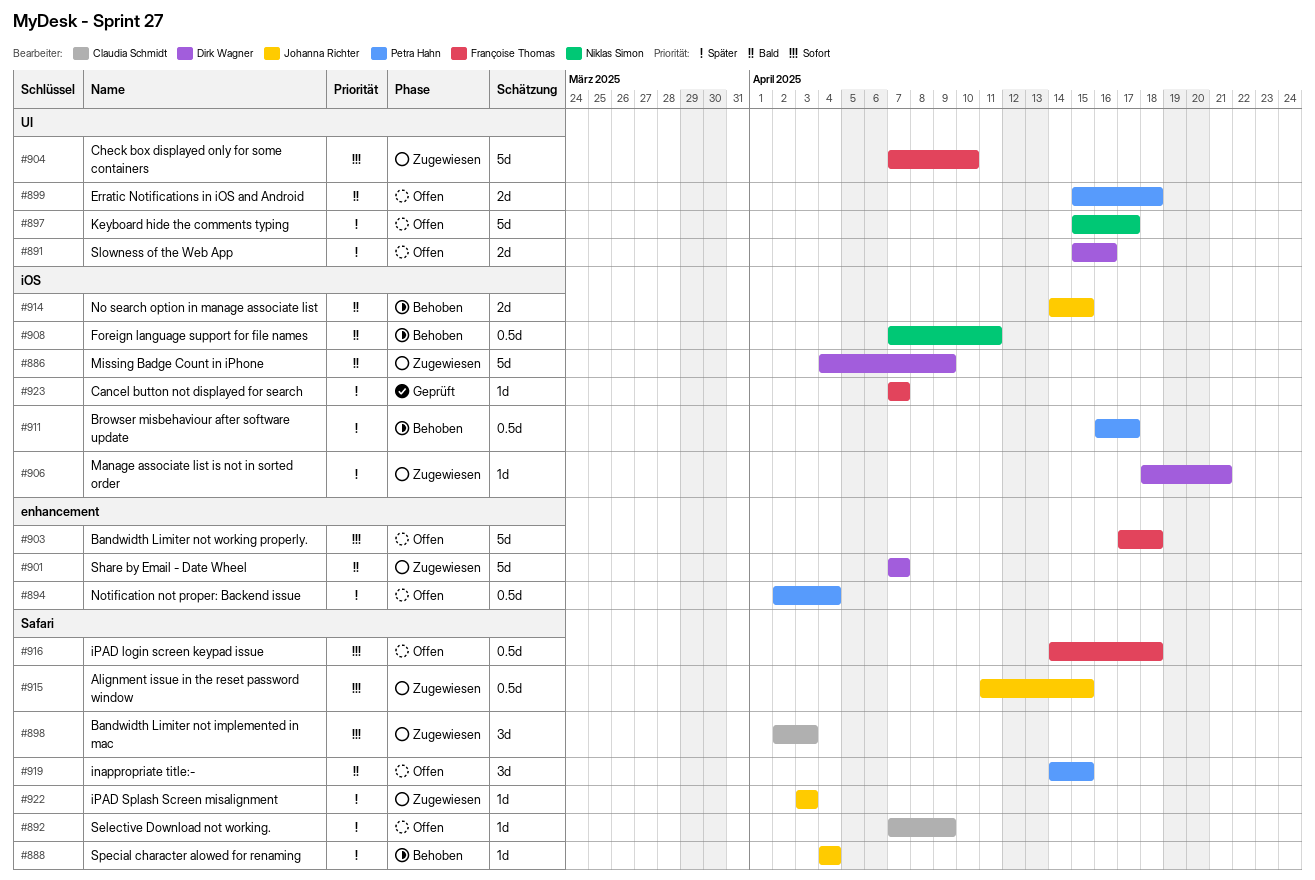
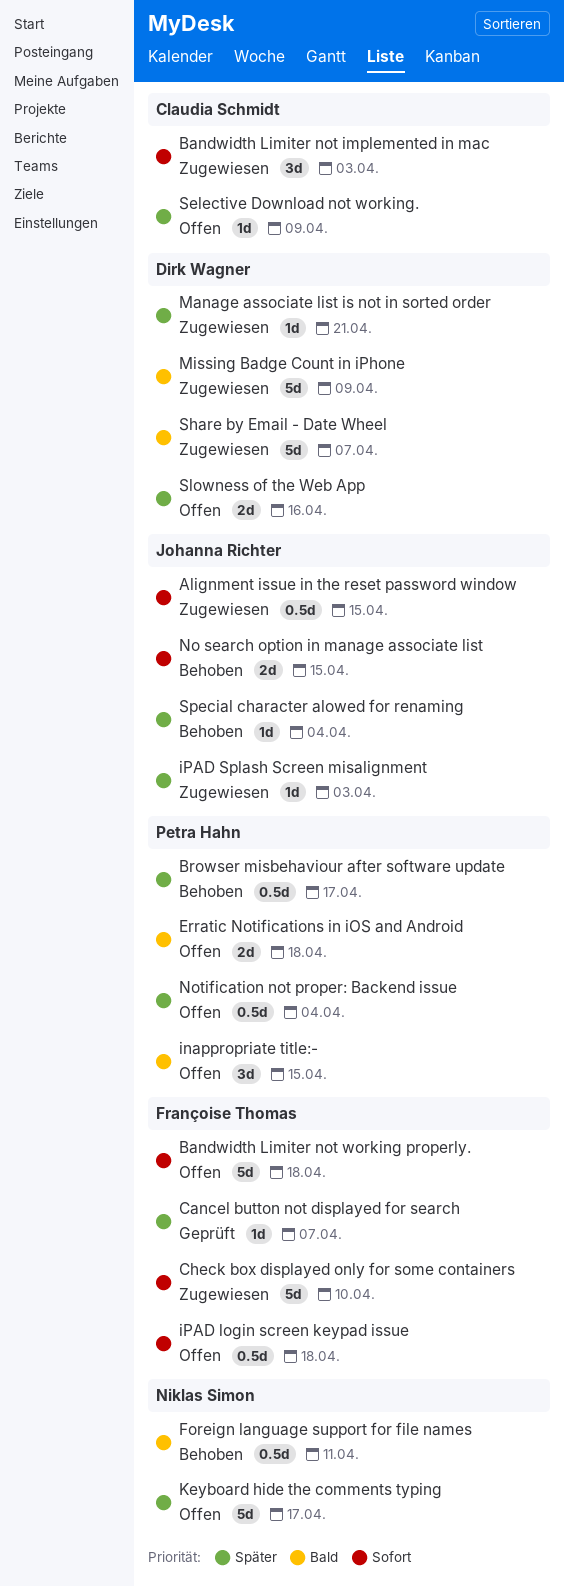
No search option in manage associate list, priority: Bald -> Sofort

